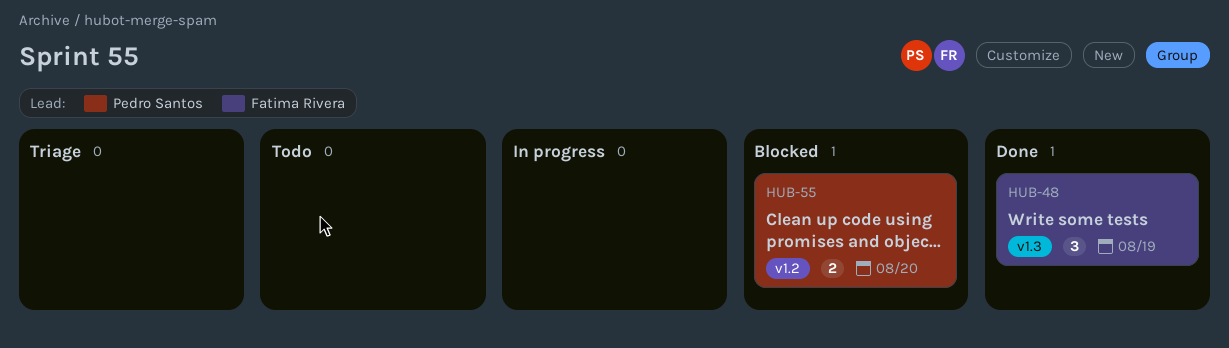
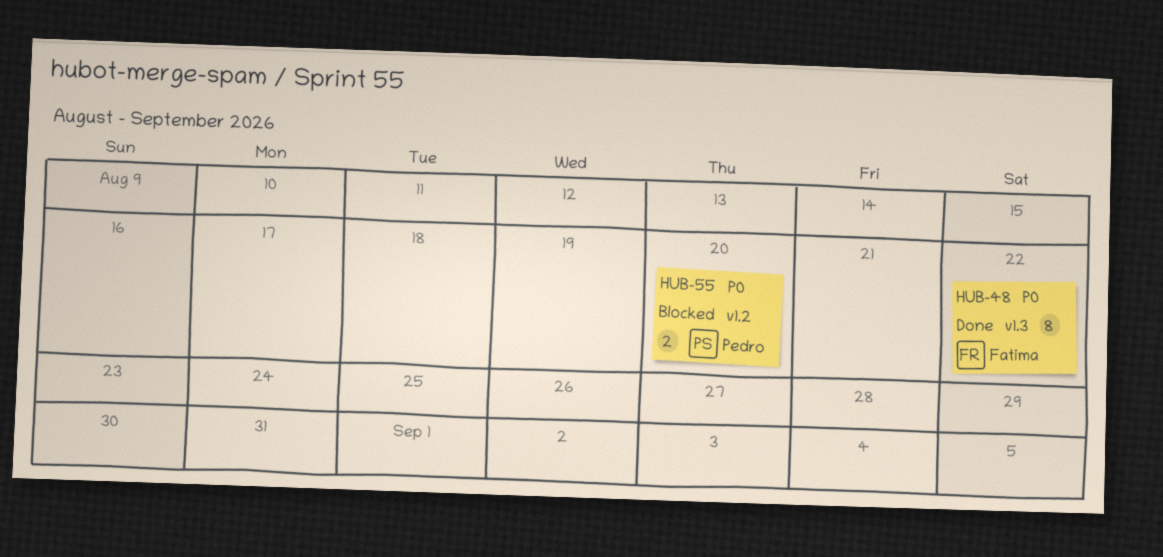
HUB-48, estimate: 3 -> 8
HUB-48, due: Aug 19 -> Aug 22

